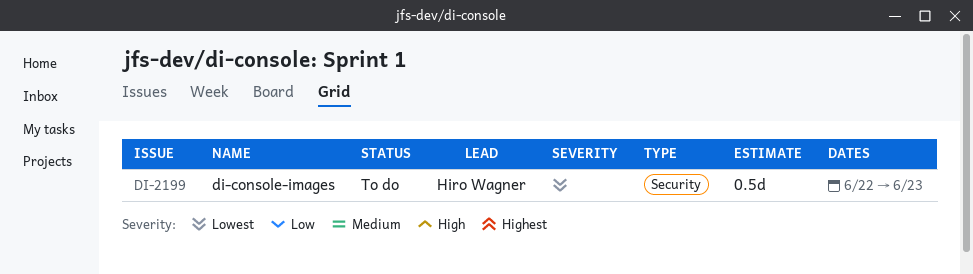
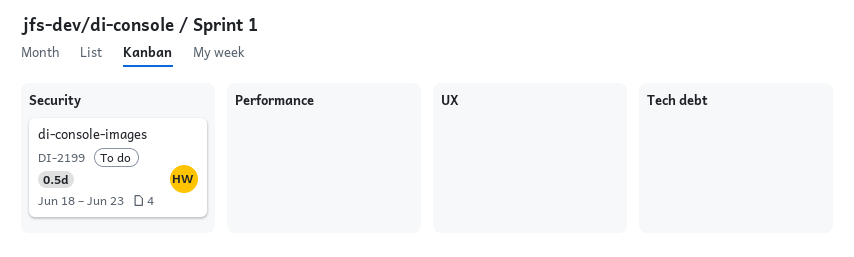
DI-2199, start: Jun 22 -> Jun 18

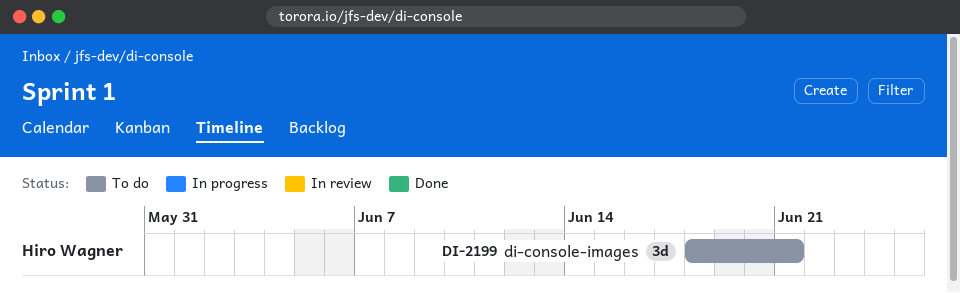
DI-2199, estimate: 0.5d -> 3d
DI-2199, due: Jun 23 -> Jun 21

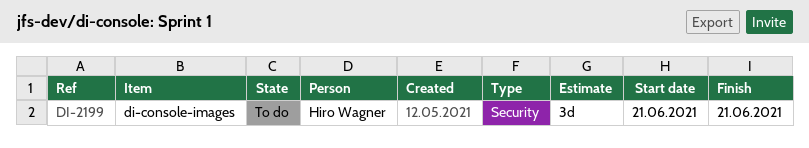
DI-2199, start: Jun 18 -> Jun 21

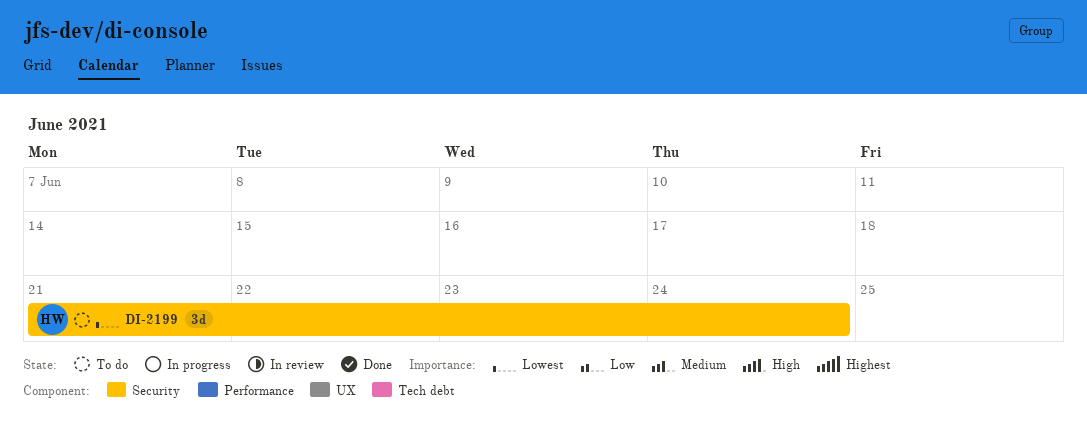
DI-2199, due: Jun 21 -> Jun 24

